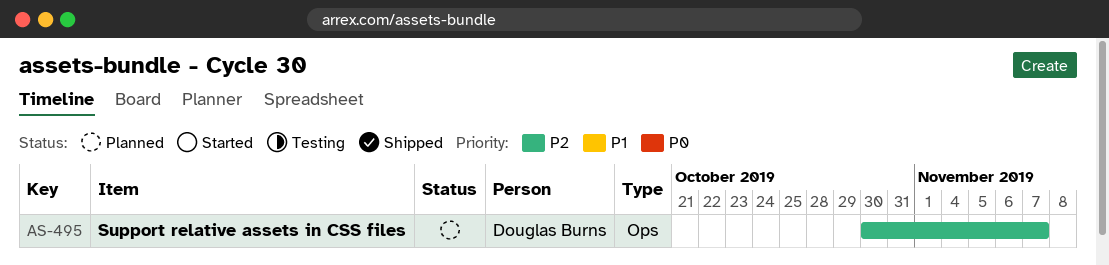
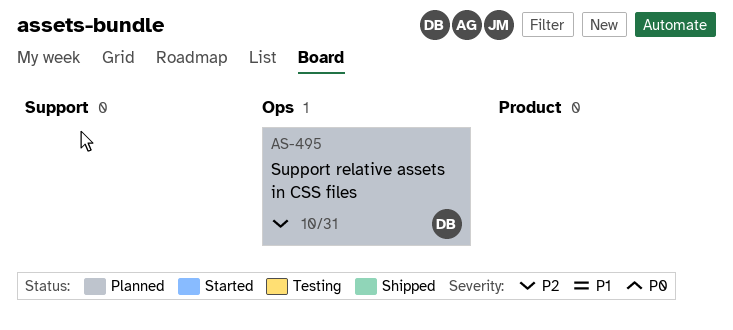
AS-495, due: Nov 7 -> Oct 31

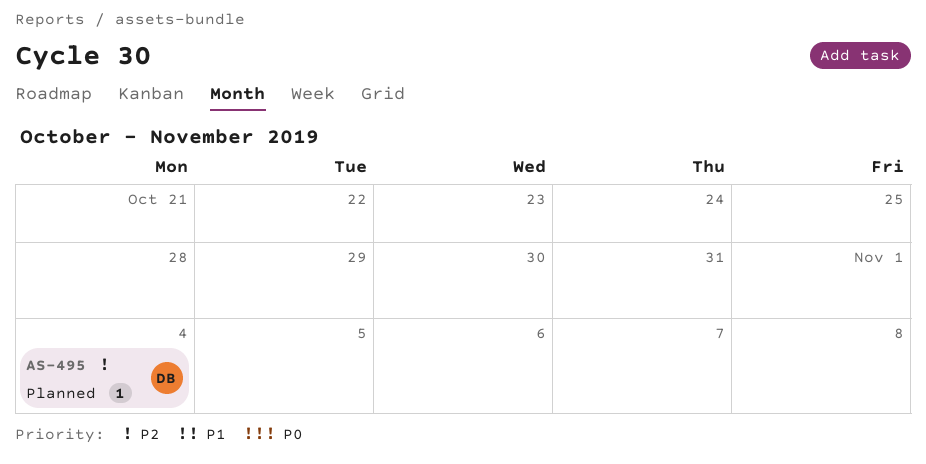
AS-495, due: Oct 31 -> Nov 4

